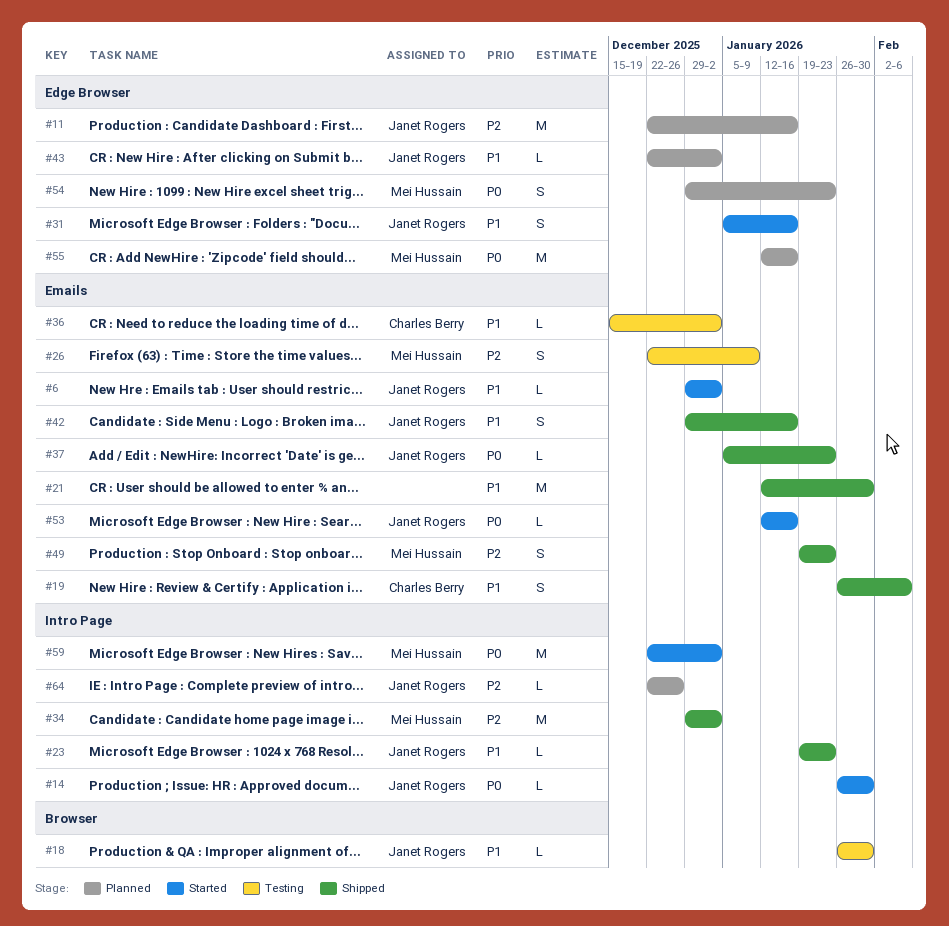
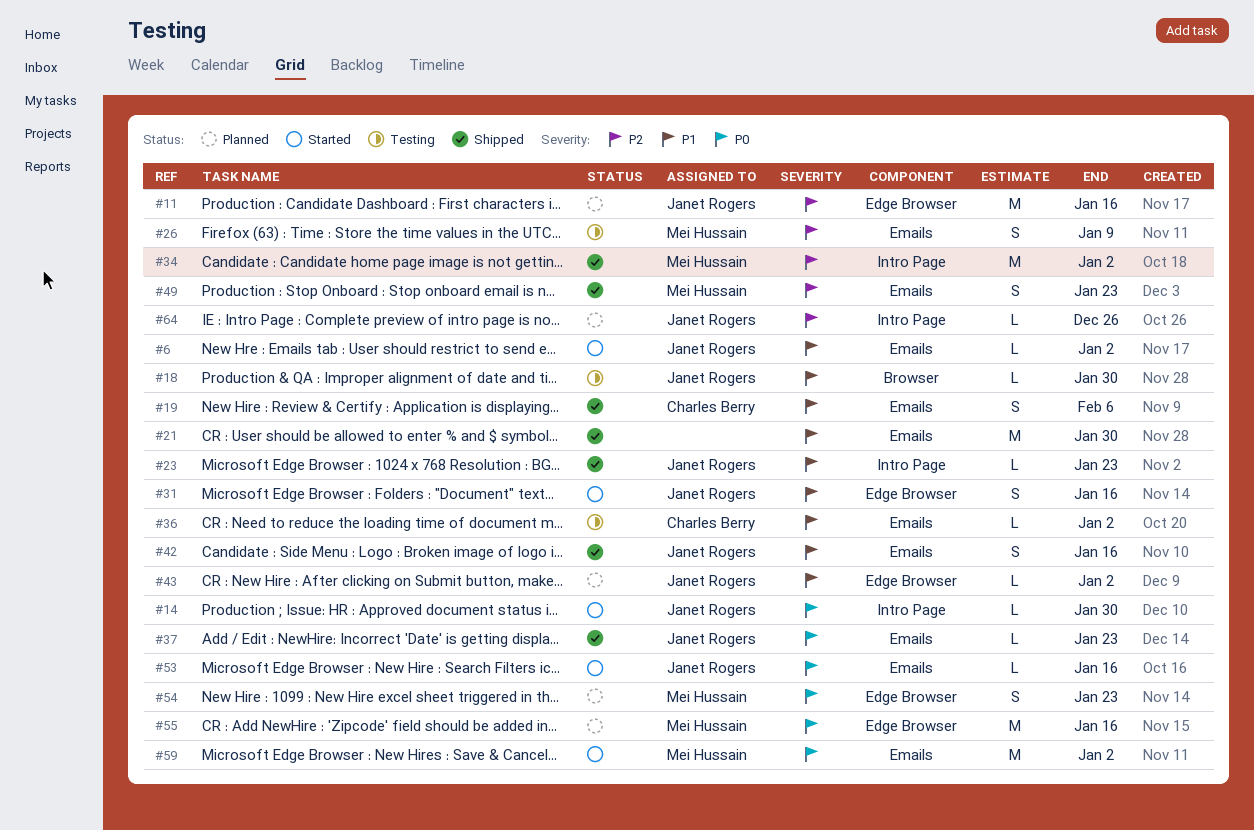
#59, label: Intro Page -> Emails

